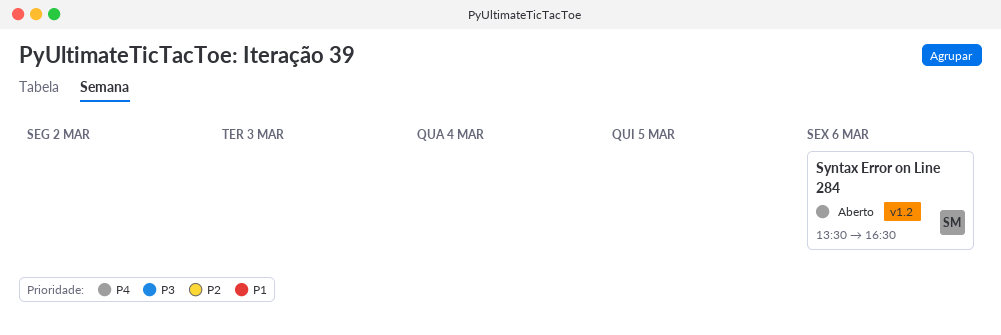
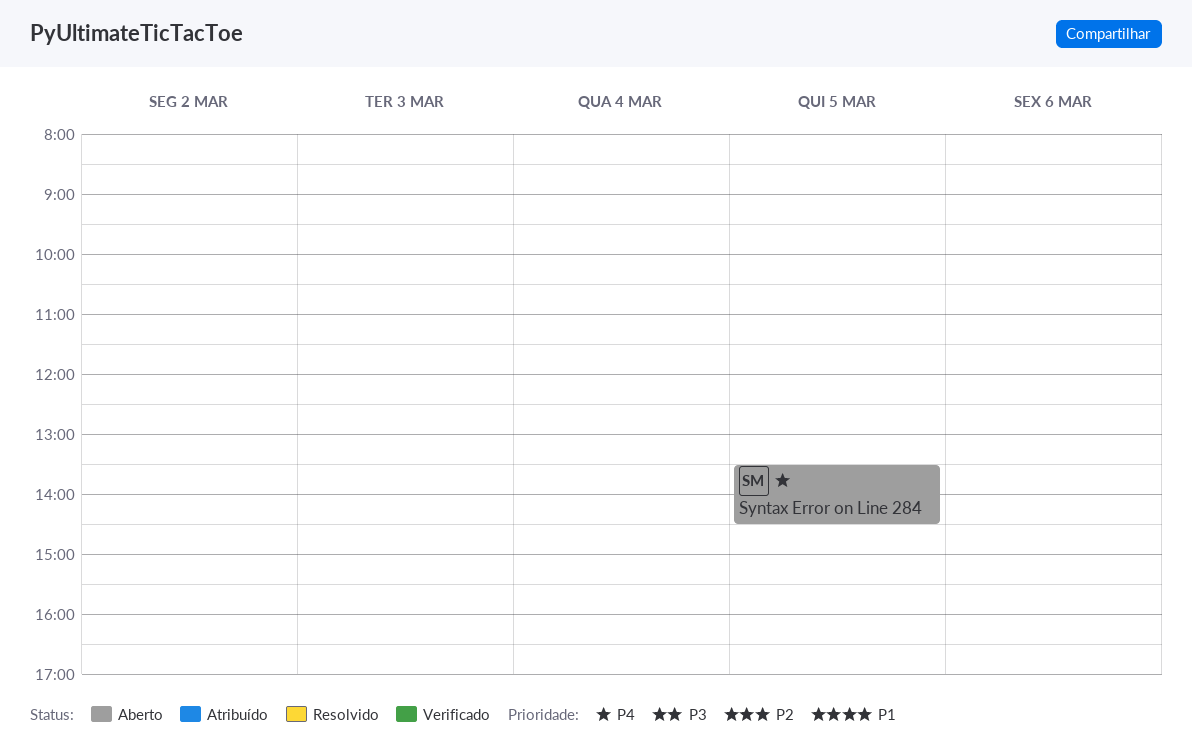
Syntax Error on Line 284, day: Mar 6 -> Mar 5
Syntax Error on Line 284, ends: 16:30 -> 14:30

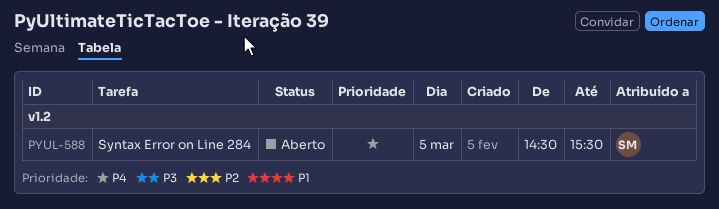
Syntax Error on Line 284, begins: 13:30 -> 14:30
Syntax Error on Line 284, ends: 14:30 -> 15:30

